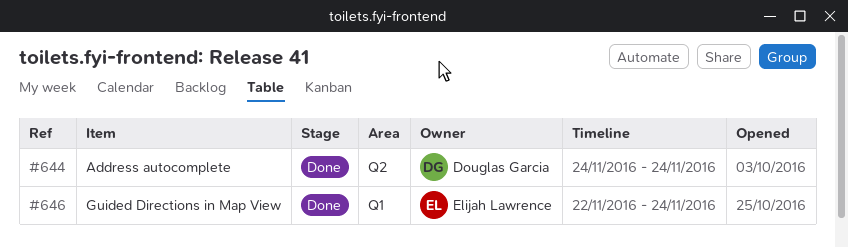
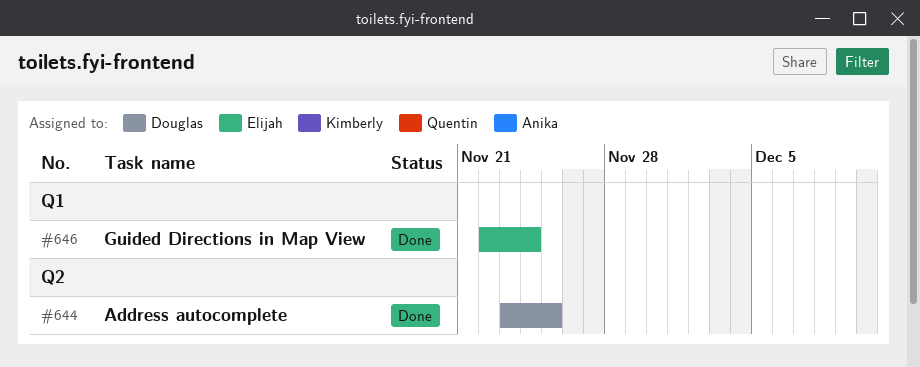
#644, start: Nov 24 -> Nov 23
#644, due: Nov 24 -> Nov 25

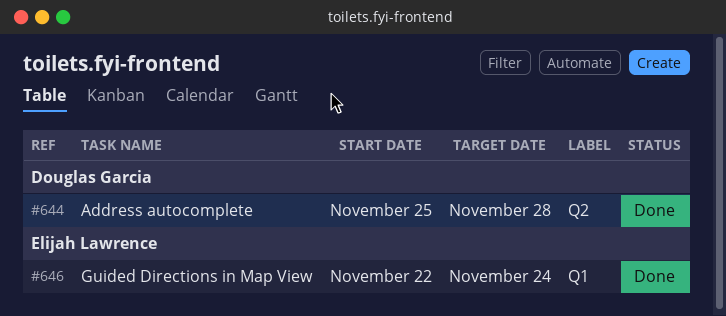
#644, start: Nov 23 -> Nov 25
#644, due: Nov 25 -> Nov 28

